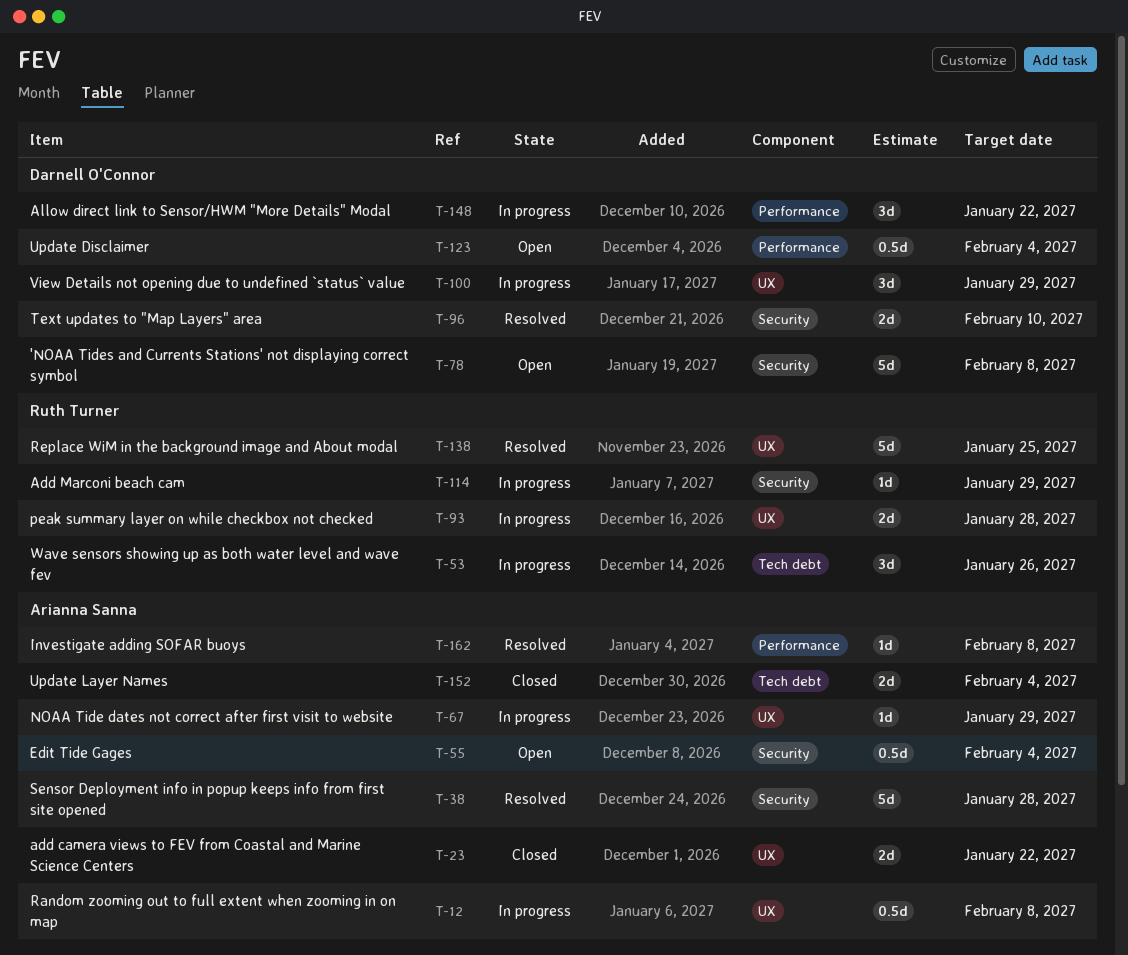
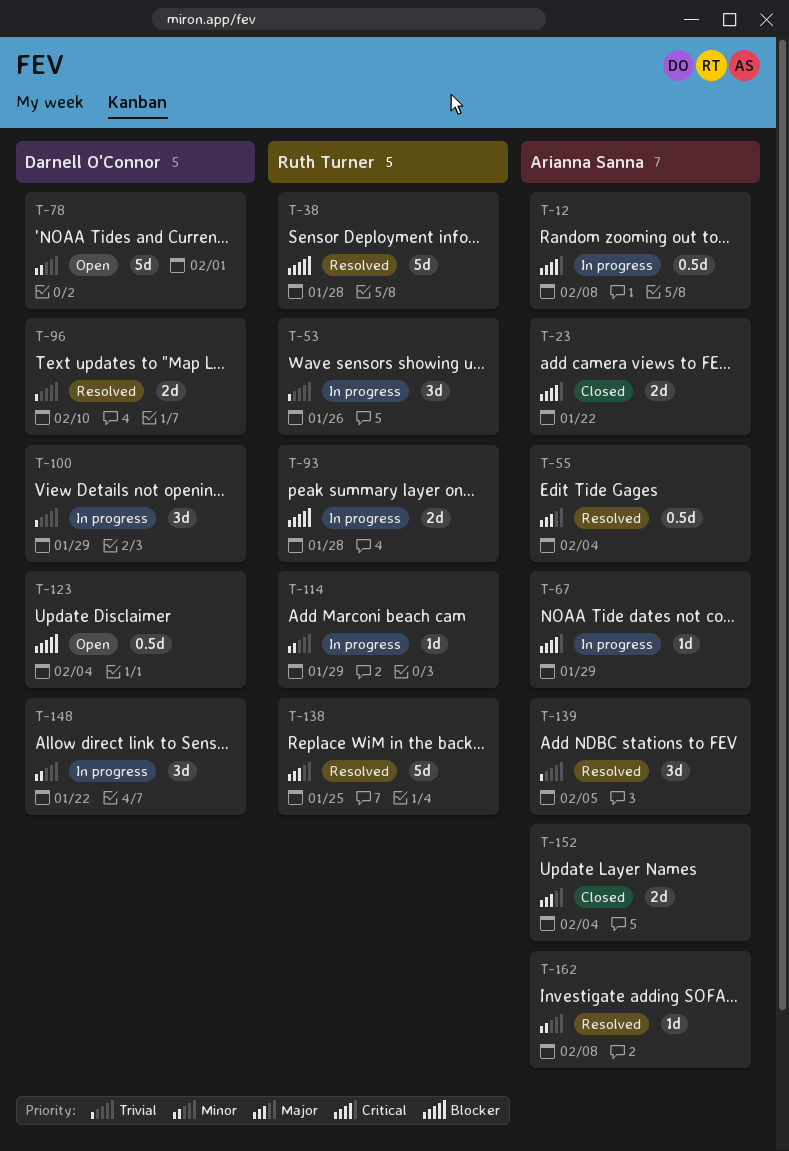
T-38, owner: Arianna Sanna -> Ruth Turner
T-55, status: Open -> Resolved
T-78, due: Feb 8 -> Feb 1
T-139: none -> present

